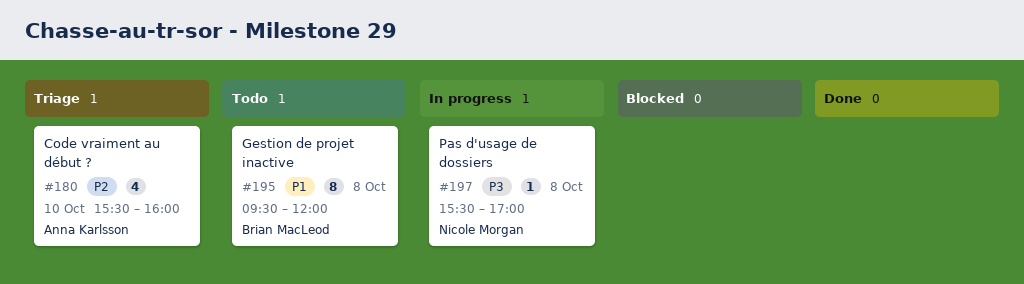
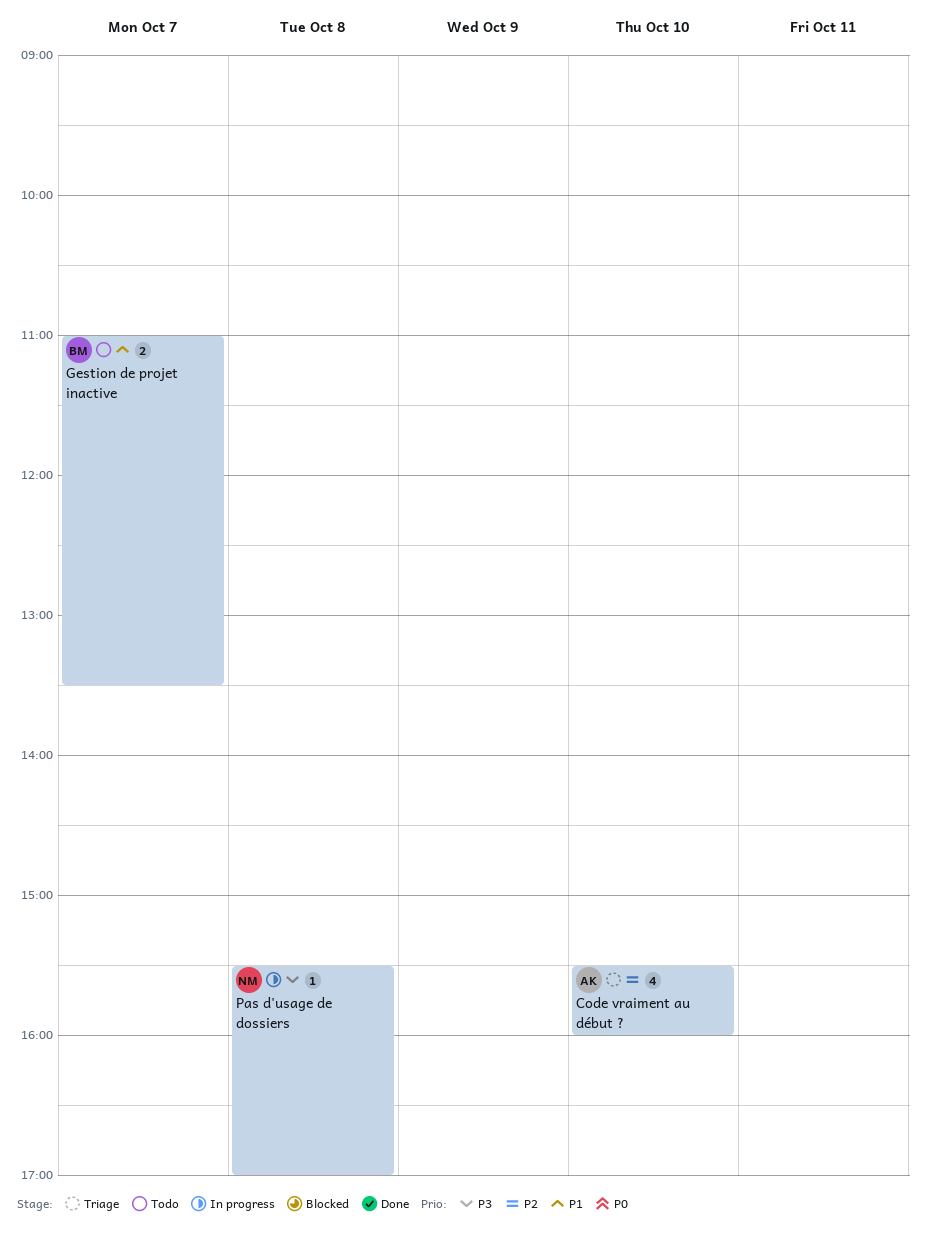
Gestion de projet inactive, estimate: 8 -> 2
Gestion de projet inactive, day: Oct 8 -> Oct 7
Gestion de projet inactive, begins: 09:30 -> 11:00
Gestion de projet inactive, ends: 12:00 -> 13:30

